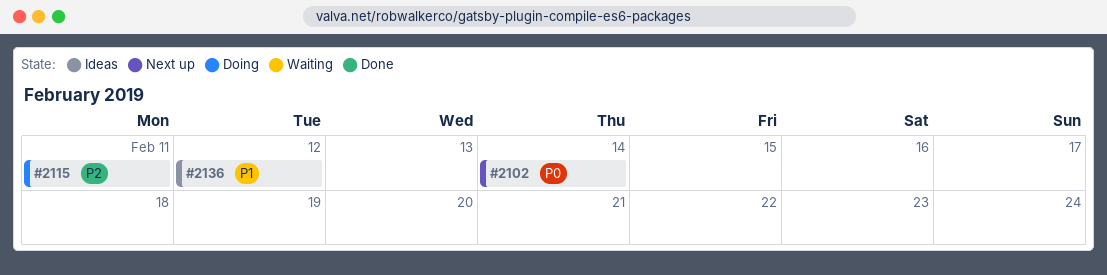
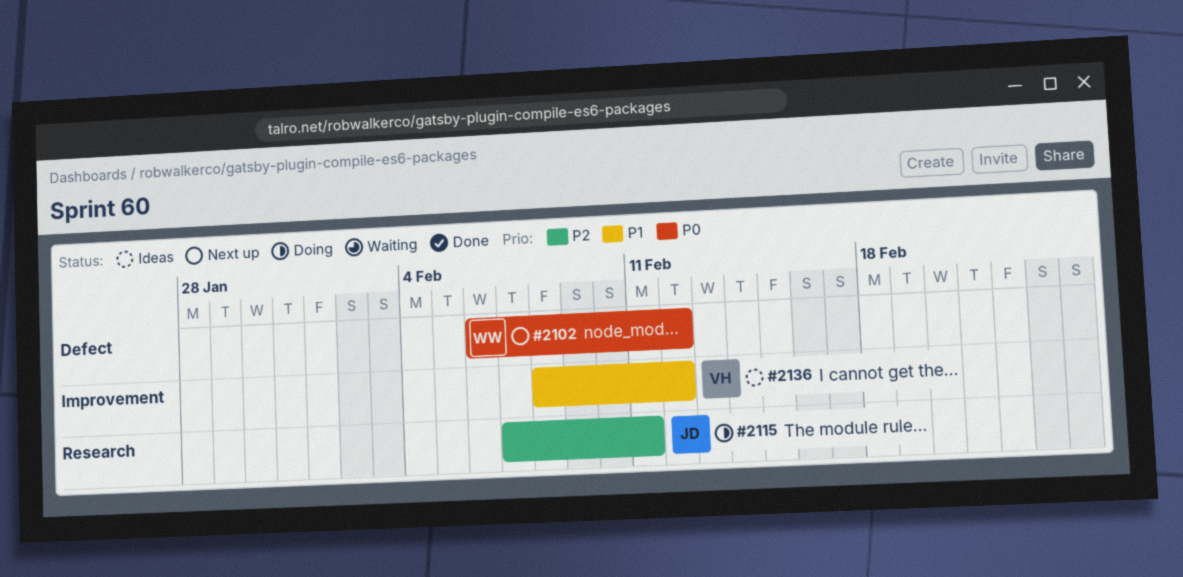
#2102, due: Feb 14 -> Feb 12

